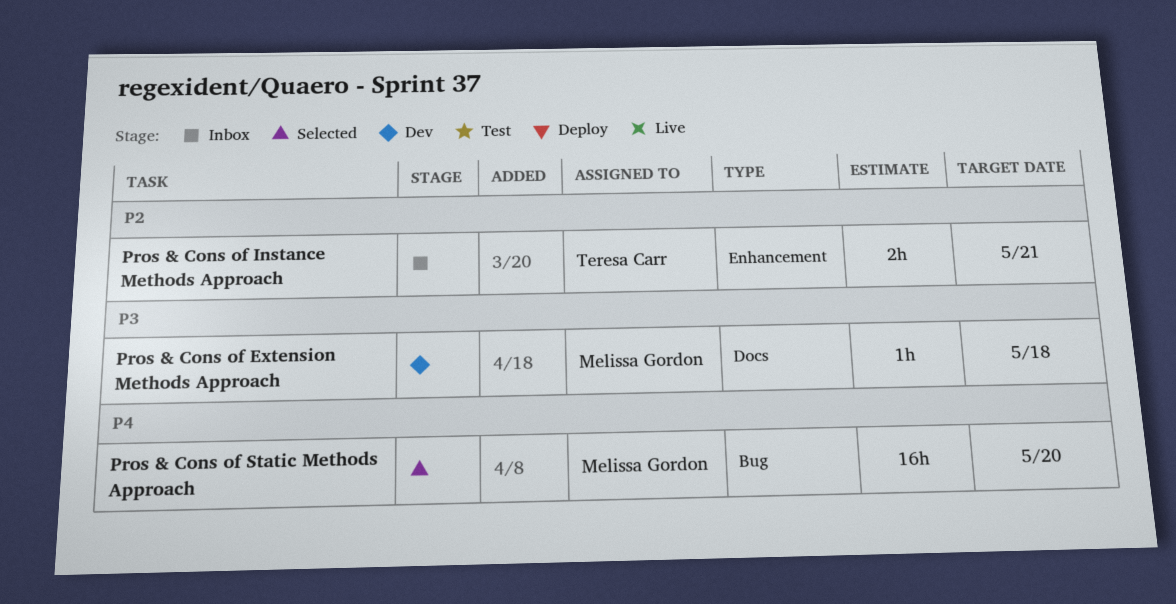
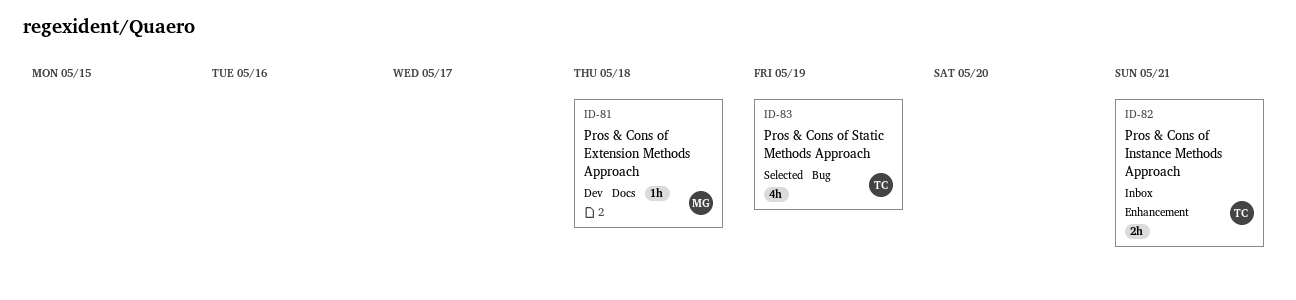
Pros & Cons of Static Methods Approach, owner: Melissa Gordon -> Teresa Carr
Pros & Cons of Static Methods Approach, estimate: 16h -> 4h
Pros & Cons of Static Methods Approach, due: May 20 -> May 19

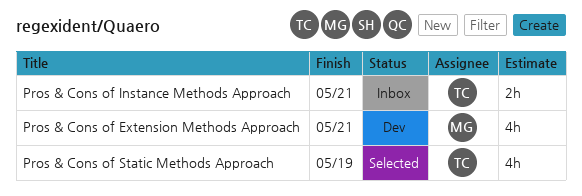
Pros & Cons of Extension Methods Approach, estimate: 1h -> 4h
Pros & Cons of Extension Methods Approach, due: May 18 -> May 21

